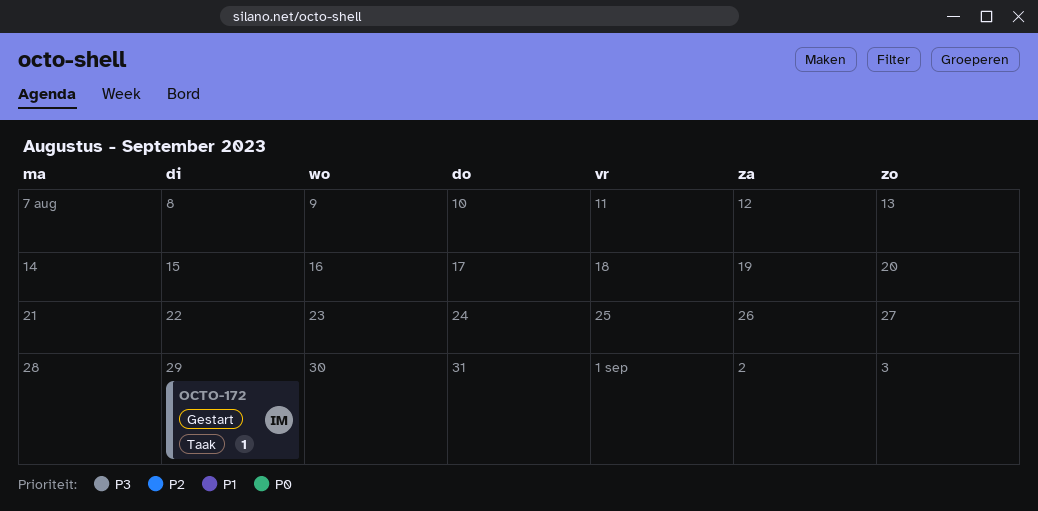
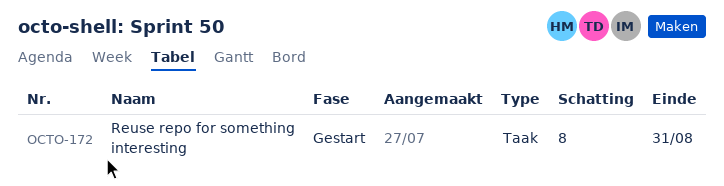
OCTO-172, estimate: 1 -> 8
OCTO-172, due: Aug 29 -> Aug 31

